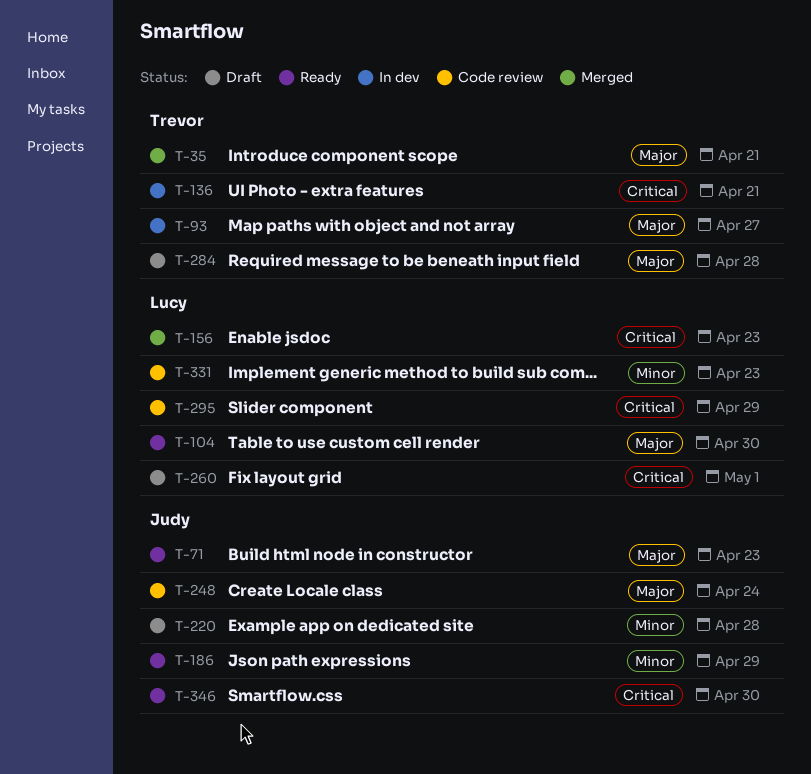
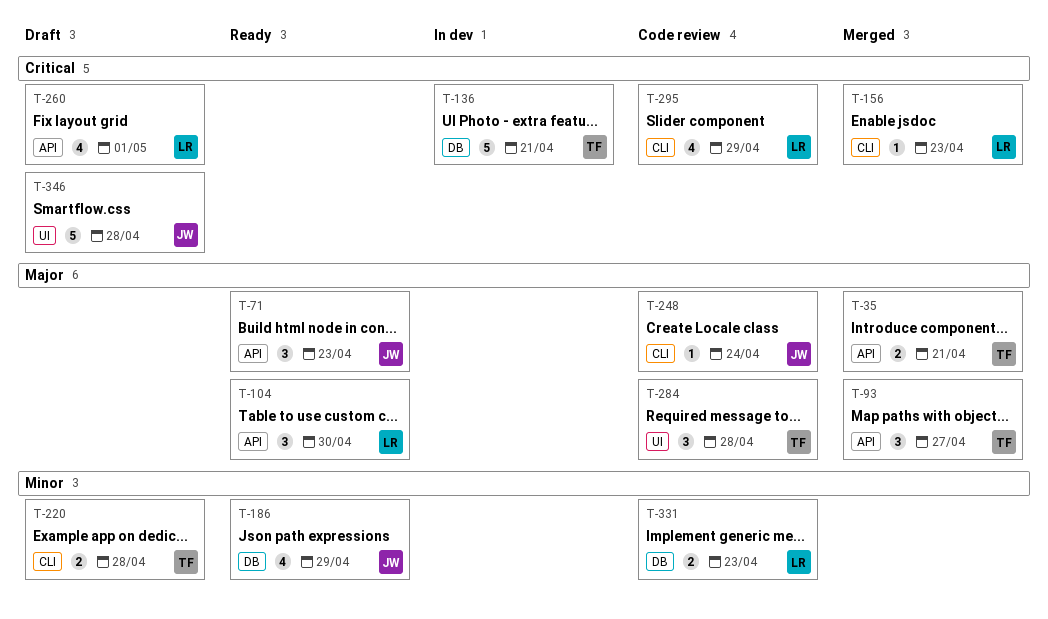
T-93, status: In dev -> Merged
T-220, owner: Judy -> Trevor
T-284, status: Draft -> Code review
T-346, status: Ready -> Draft
T-346, due: Apr 30 -> Apr 28

